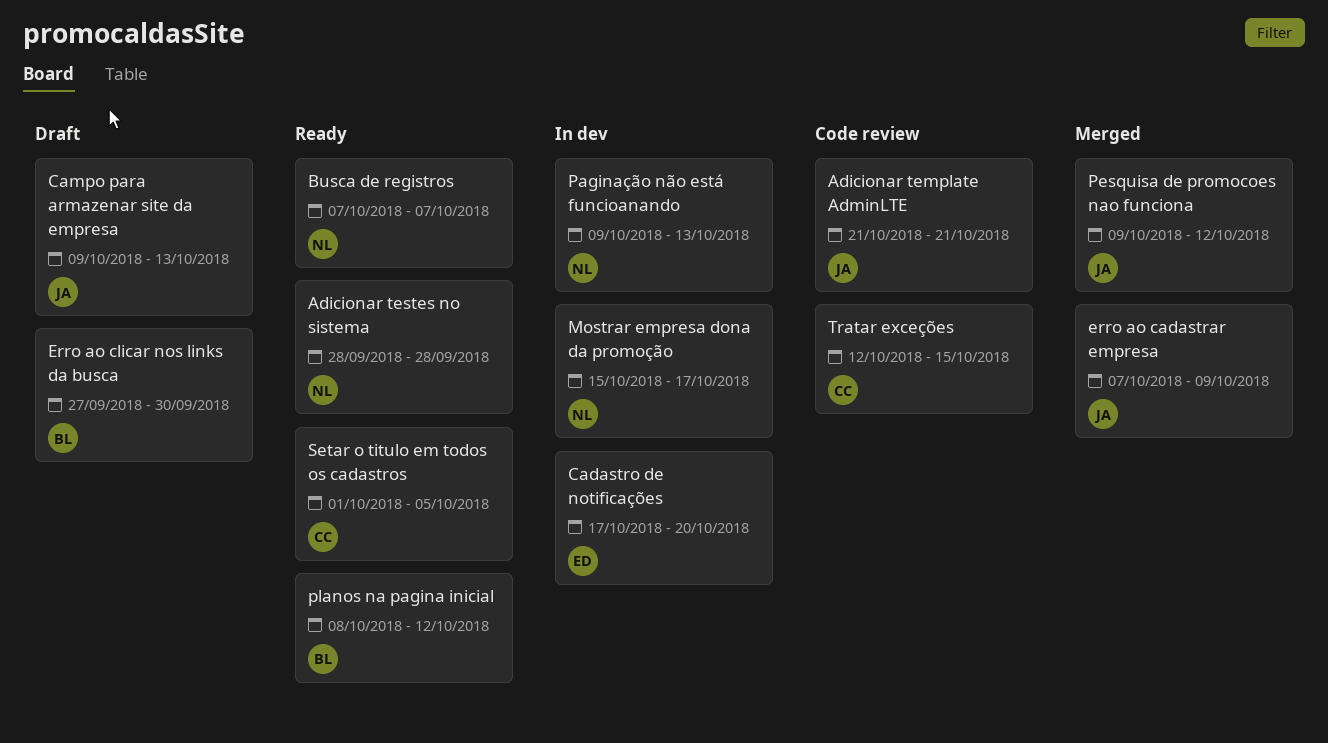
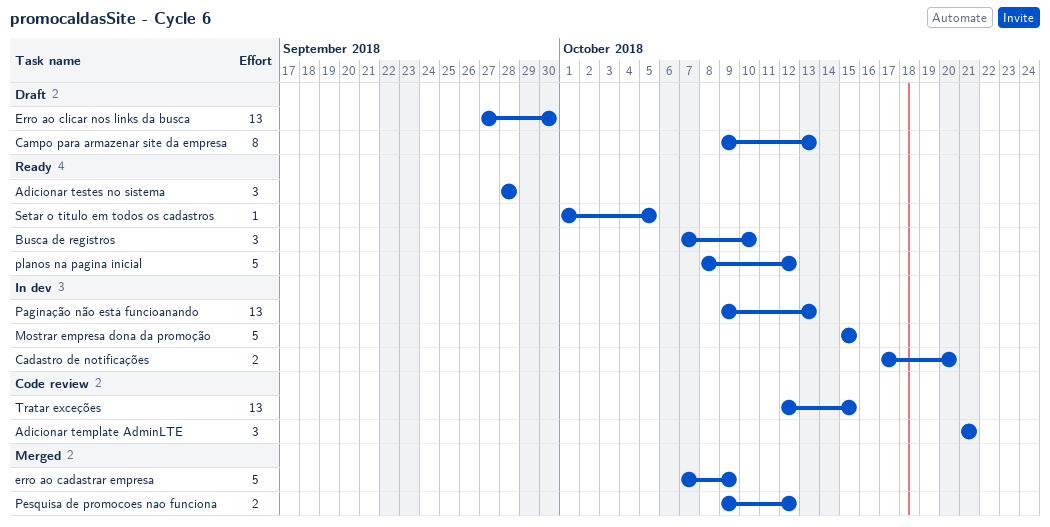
Busca de registros, due: Oct 7 -> Oct 10
Mostrar empresa dona da promoção, due: Oct 17 -> Oct 15

